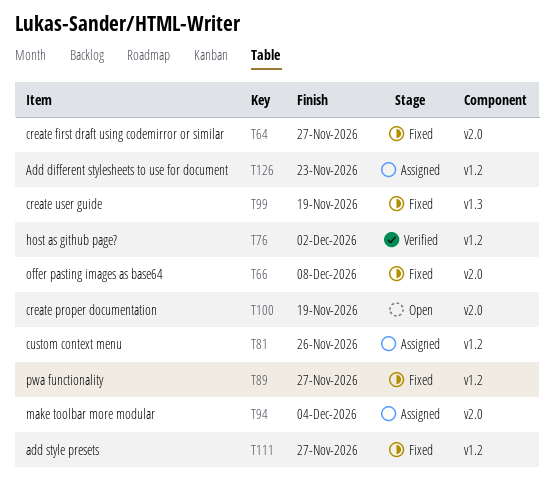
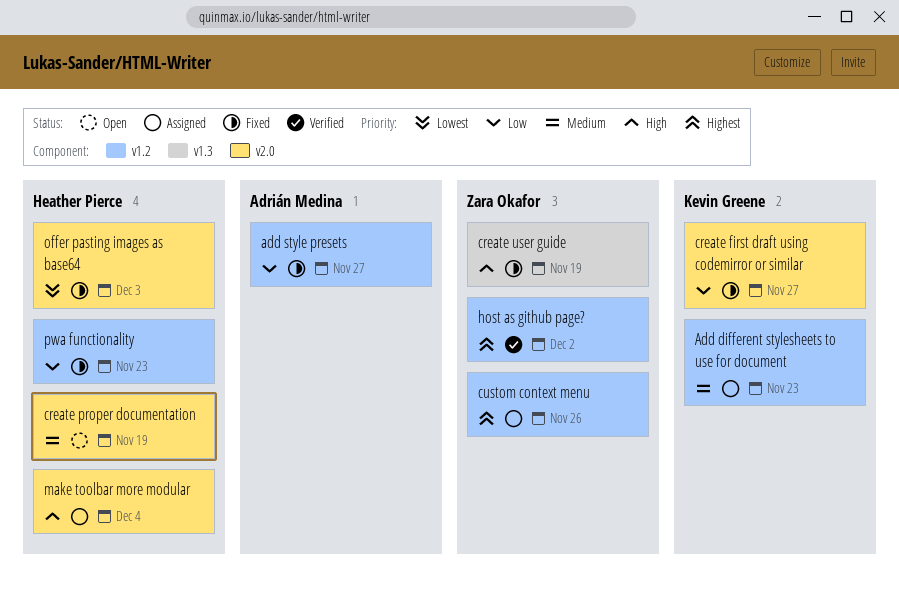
offer pasting images as base64, due: Dec 8 -> Dec 3
pwa functionality, due: Nov 27 -> Nov 23

